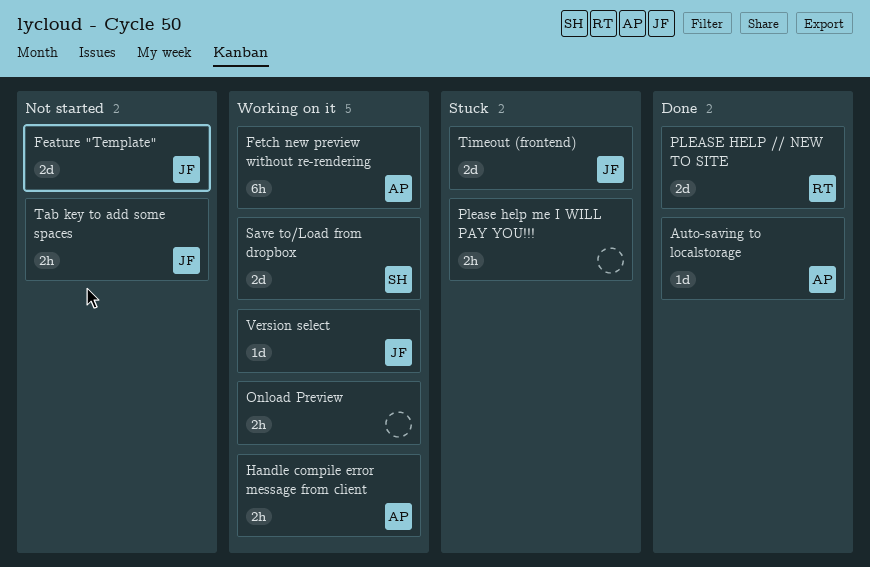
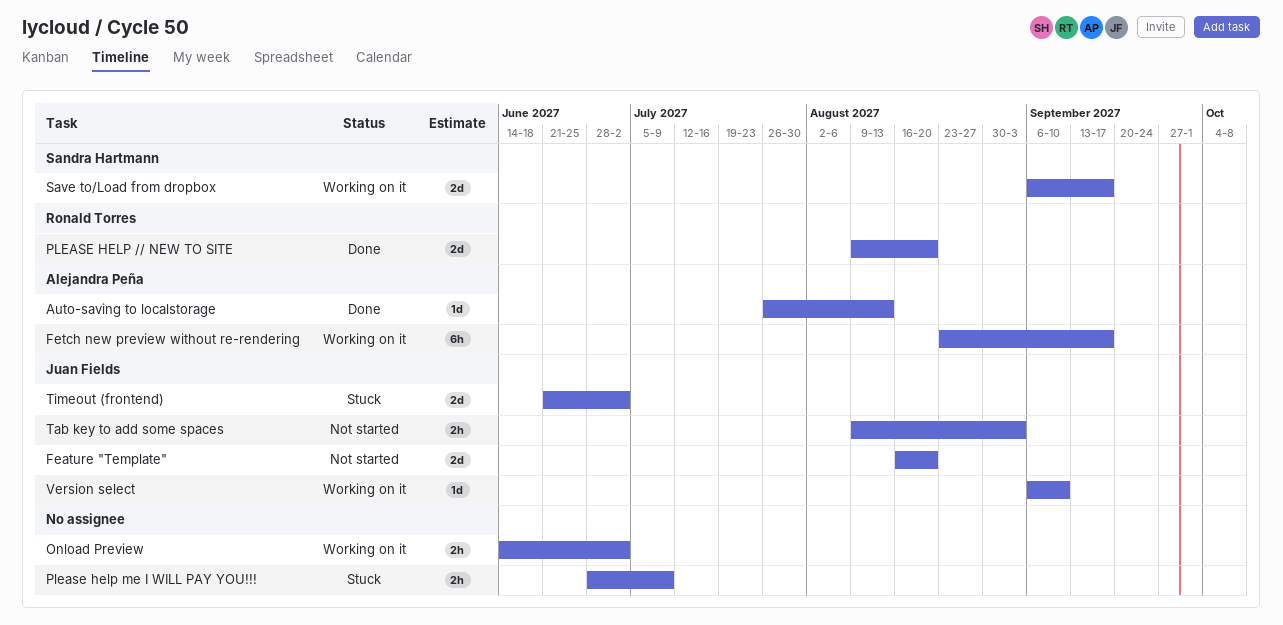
Handle compile error message from client: present -> none

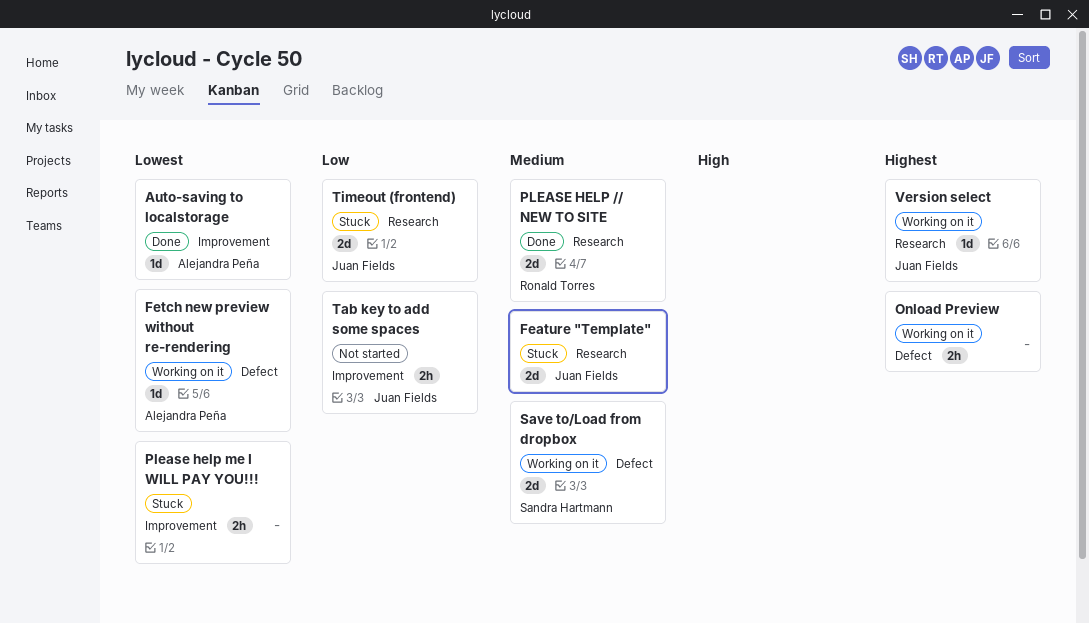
Feature "Template", status: Not started -> Stuck
Fetch new preview without re-rendering, estimate: 6h -> 1d

